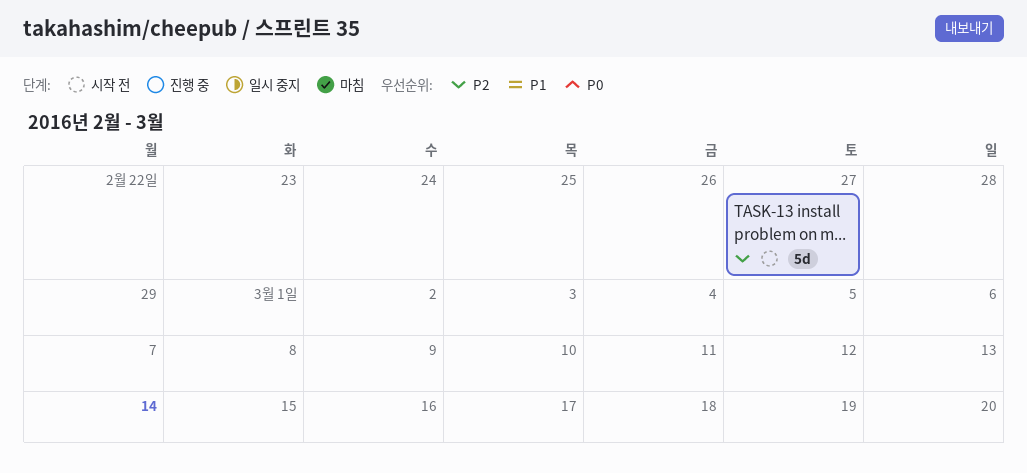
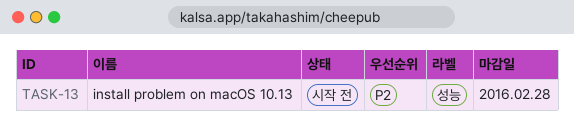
TASK-13, due: Feb 27 -> Feb 28

